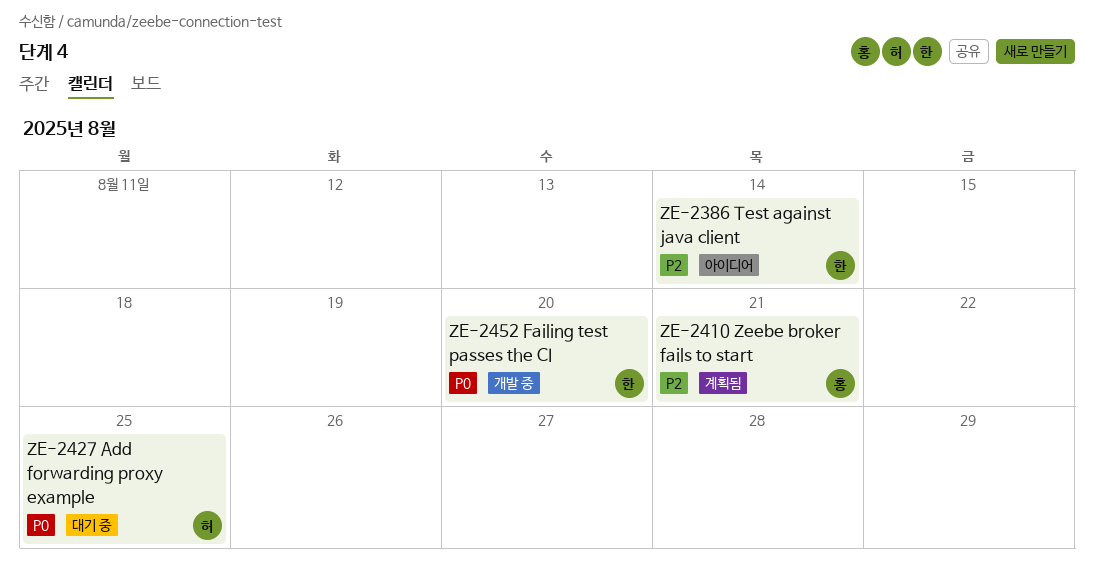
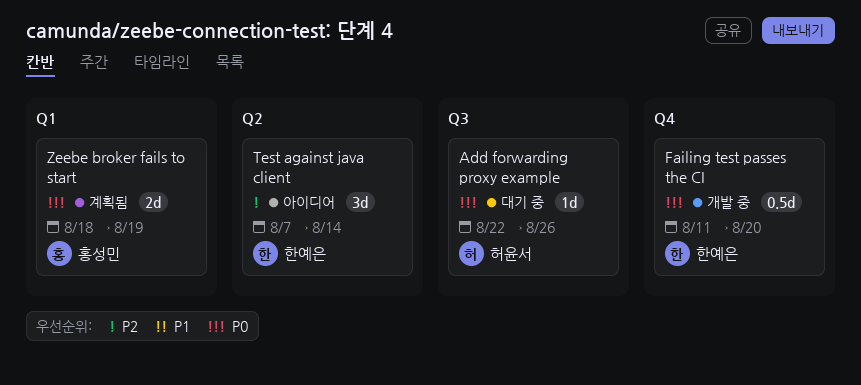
Add forwarding proxy example, due: Aug 25 -> Aug 26
Zeebe broker fails to start, priority: P2 -> P0
Zeebe broker fails to start, due: Aug 21 -> Aug 19

